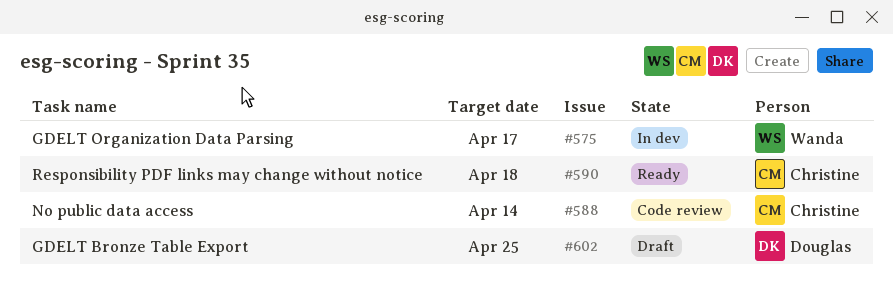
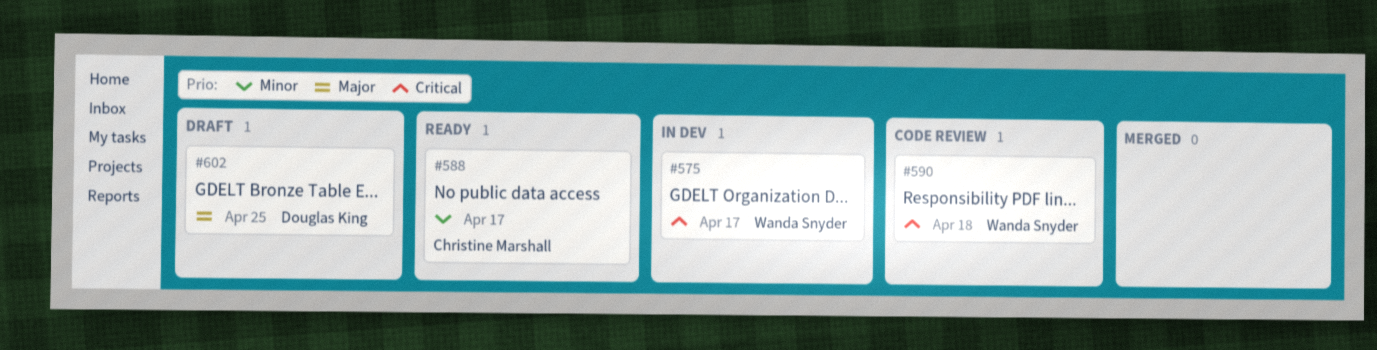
#588, status: Code review -> Ready
#588, due: Apr 14 -> Apr 17
#590, status: Ready -> Code review
#590, owner: Christine Marshall -> Wanda Snyder

